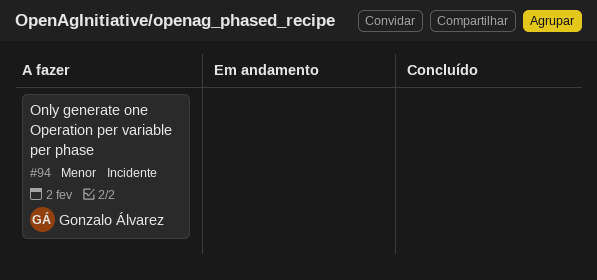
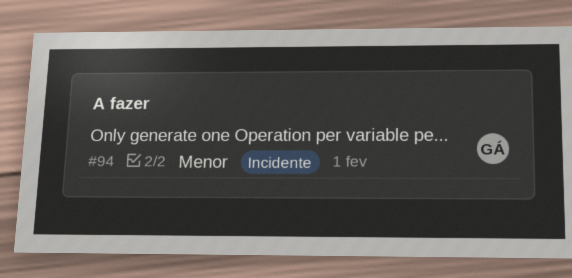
#94, due: Feb 2 -> Feb 1

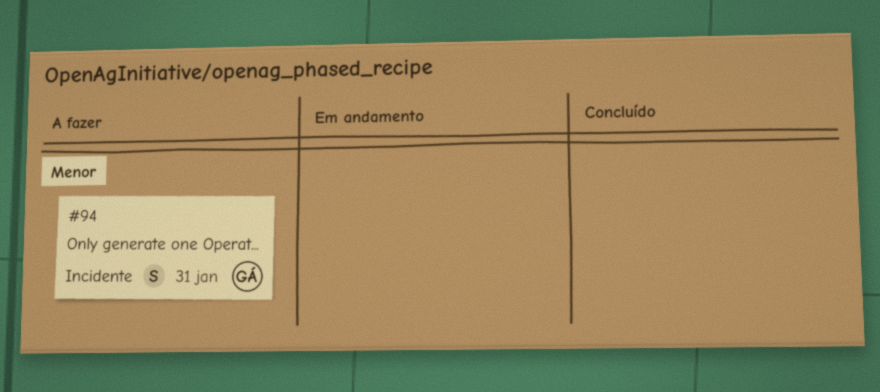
#94, due: Feb 1 -> Jan 31

